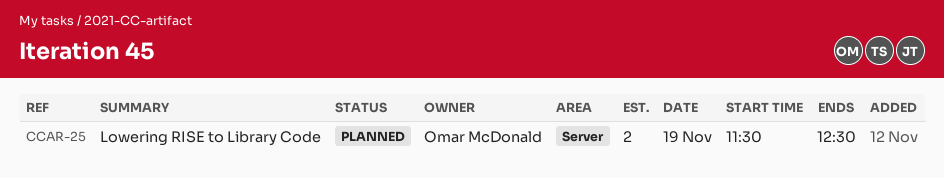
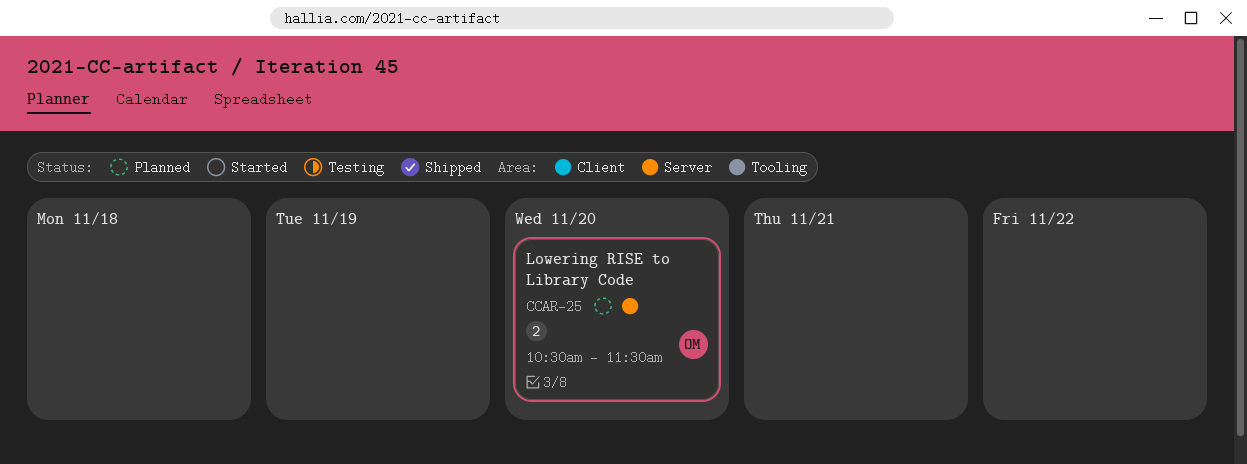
CCAR-25, day: Nov 19 -> Nov 20
CCAR-25, begins: 11:30 -> 10:30
CCAR-25, ends: 12:30 -> 11:30

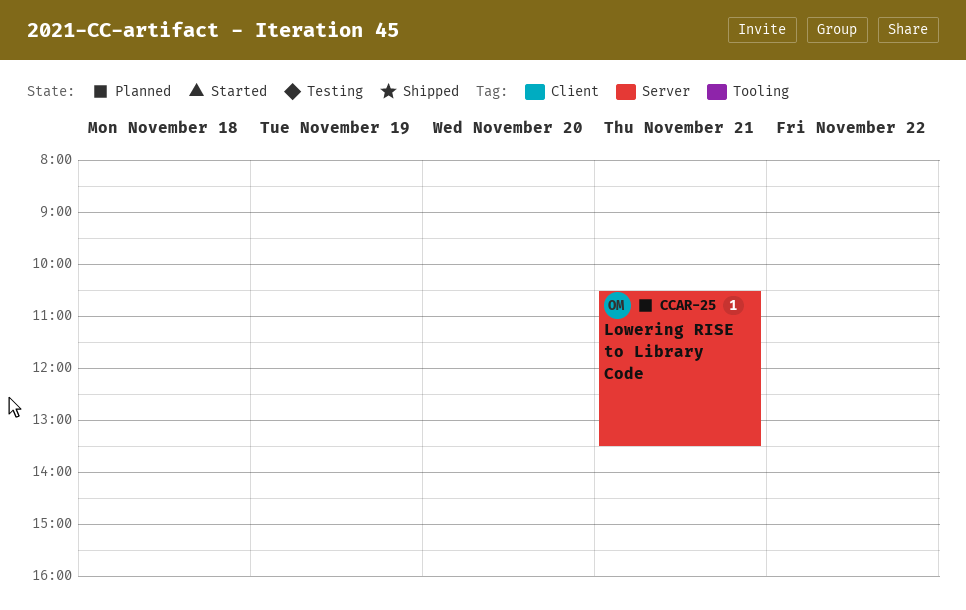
CCAR-25, estimate: 2 -> 1
CCAR-25, day: Nov 20 -> Nov 21
CCAR-25, ends: 11:30 -> 13:30

